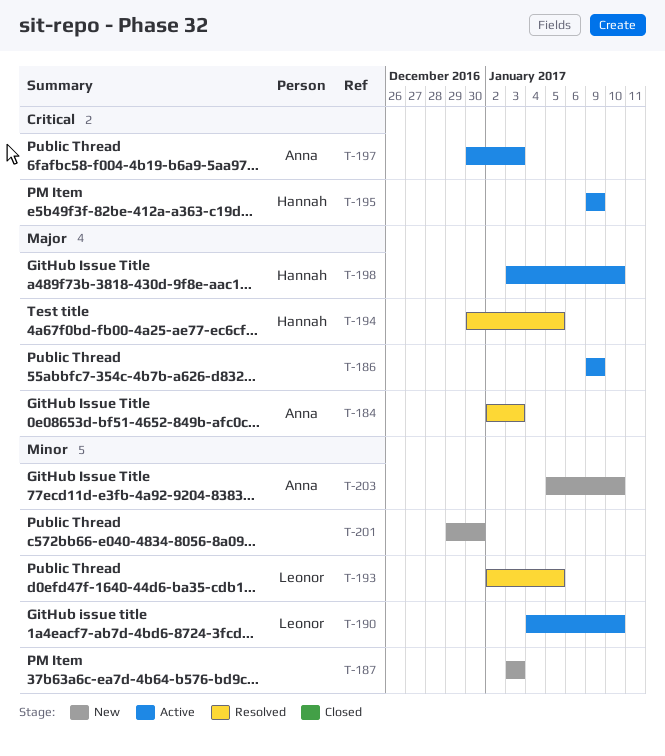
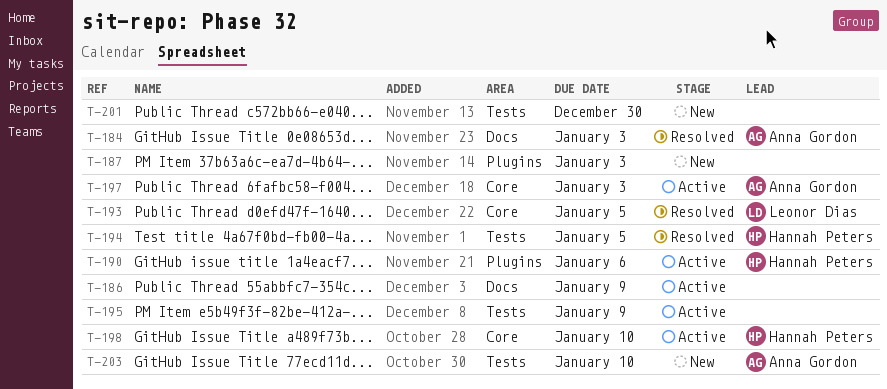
T-190, owner: Leonor Dias -> Hannah Peters
T-190, due: Jan 10 -> Jan 6
T-195, owner: Hannah Peters -> none

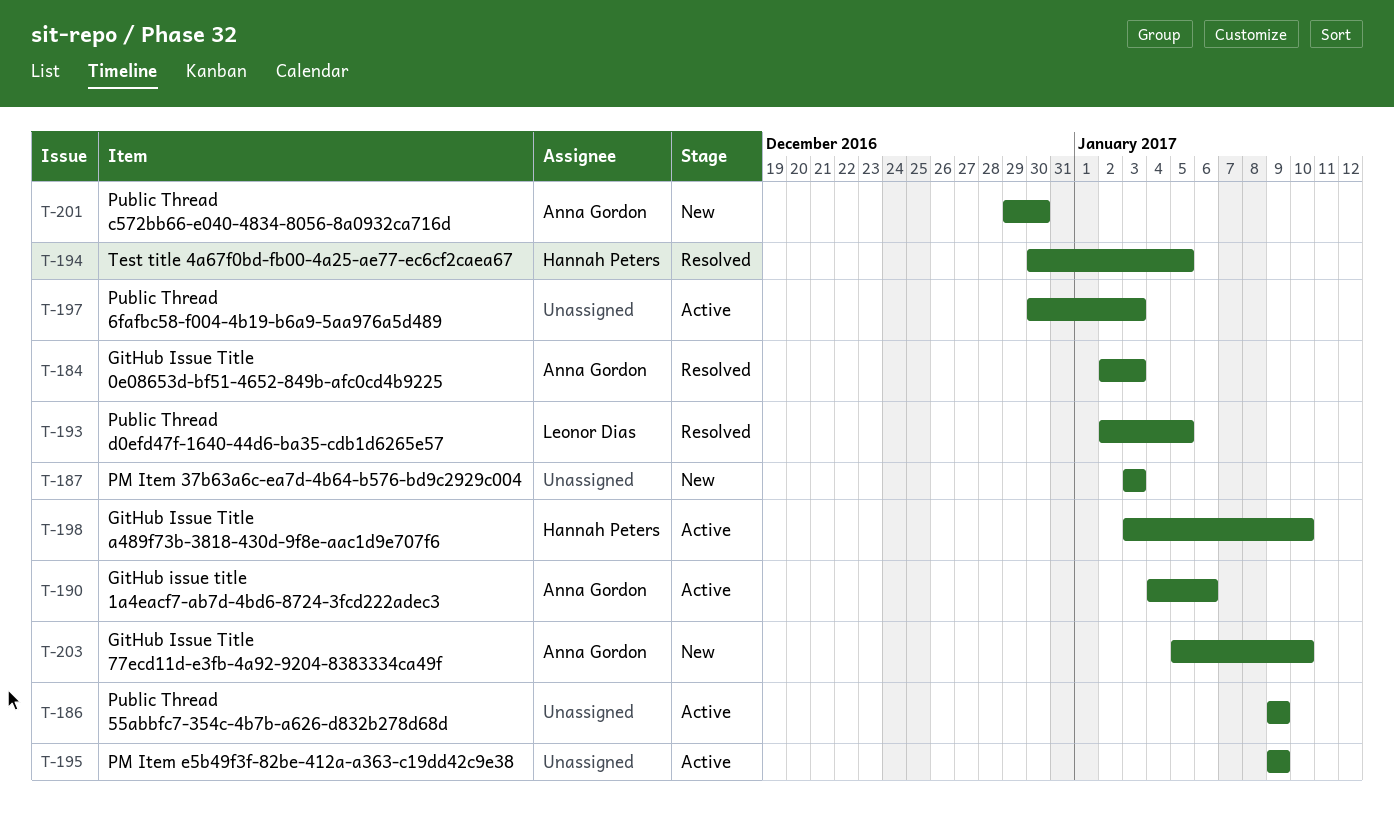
T-190, owner: Hannah Peters -> Anna Gordon
T-197, owner: Anna Gordon -> none
T-201, owner: none -> Anna Gordon

